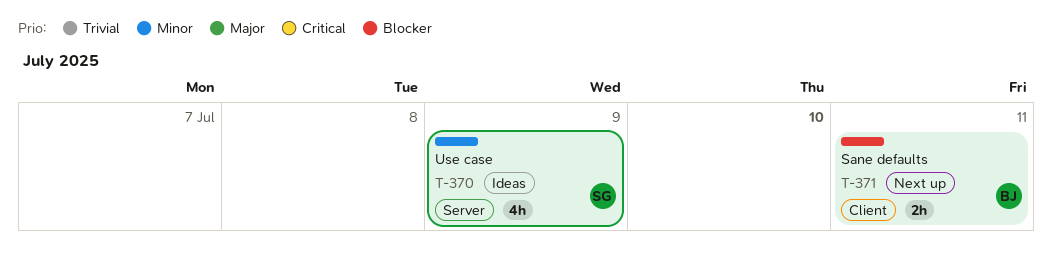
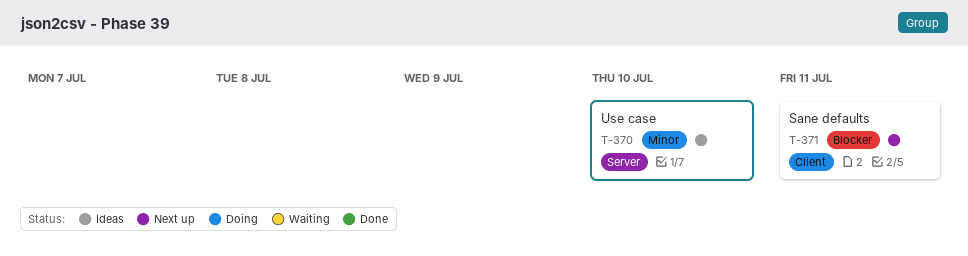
T-370, due: Jul 9 -> Jul 10

